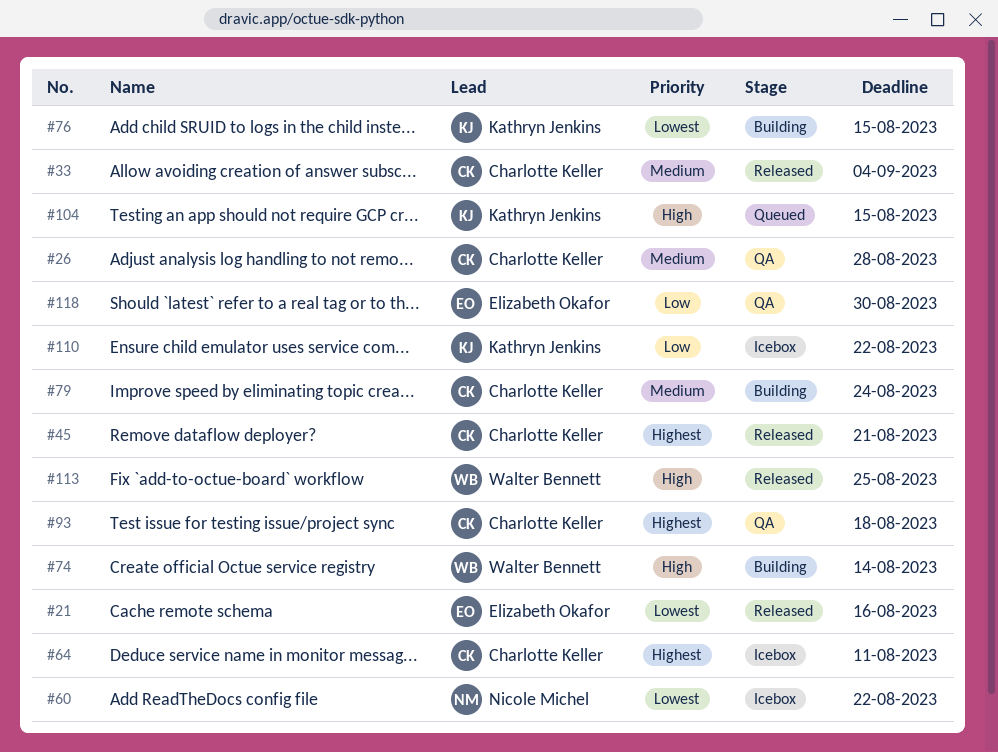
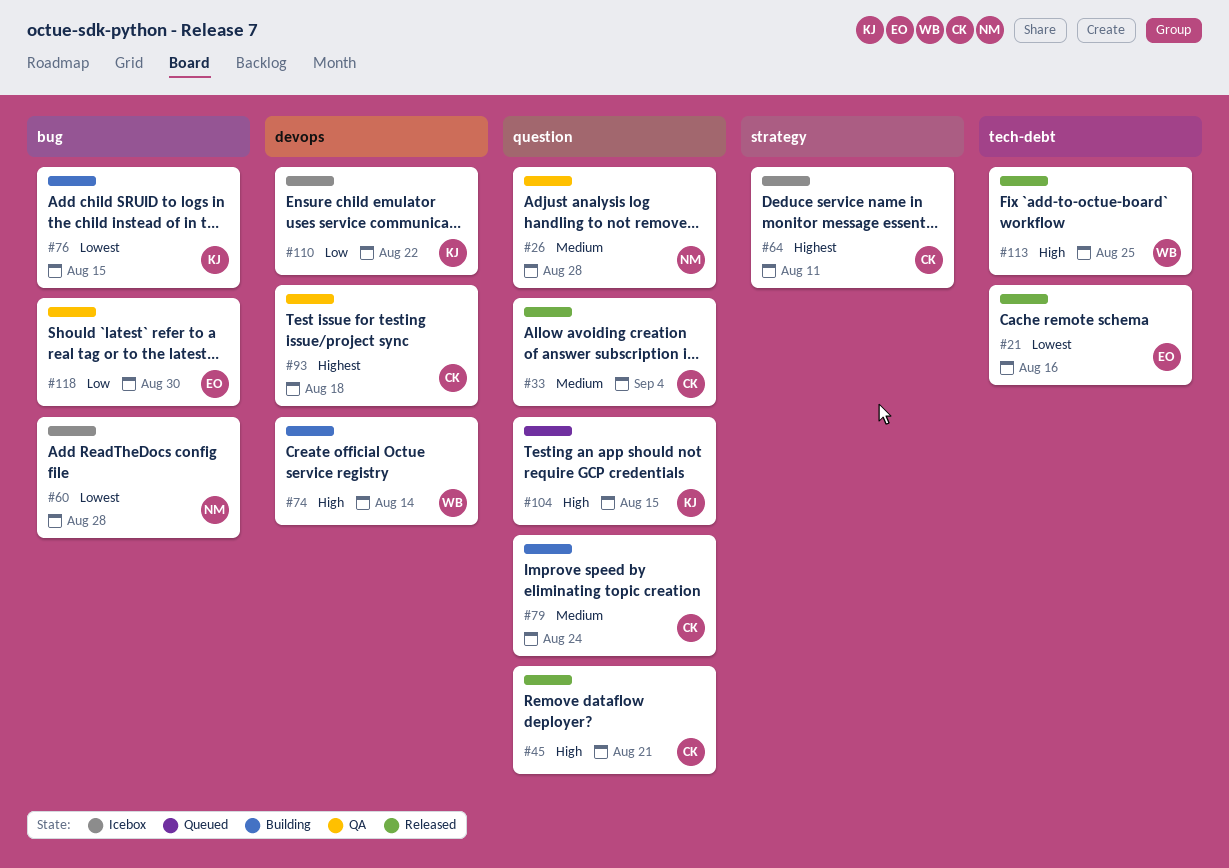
#26, owner: Charlotte Keller -> Nicole Michel
#45, priority: Highest -> High
#60, due: Aug 22 -> Aug 28

